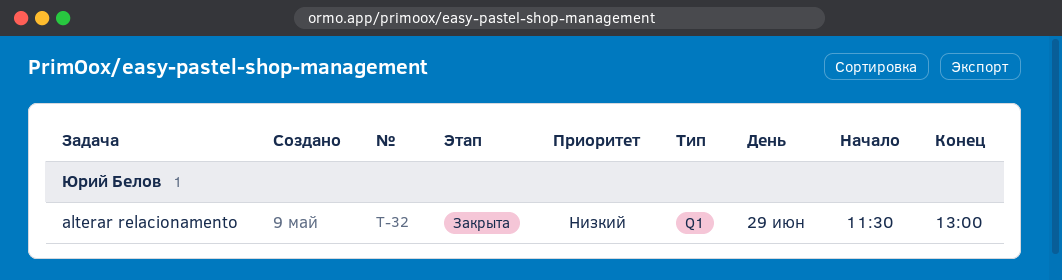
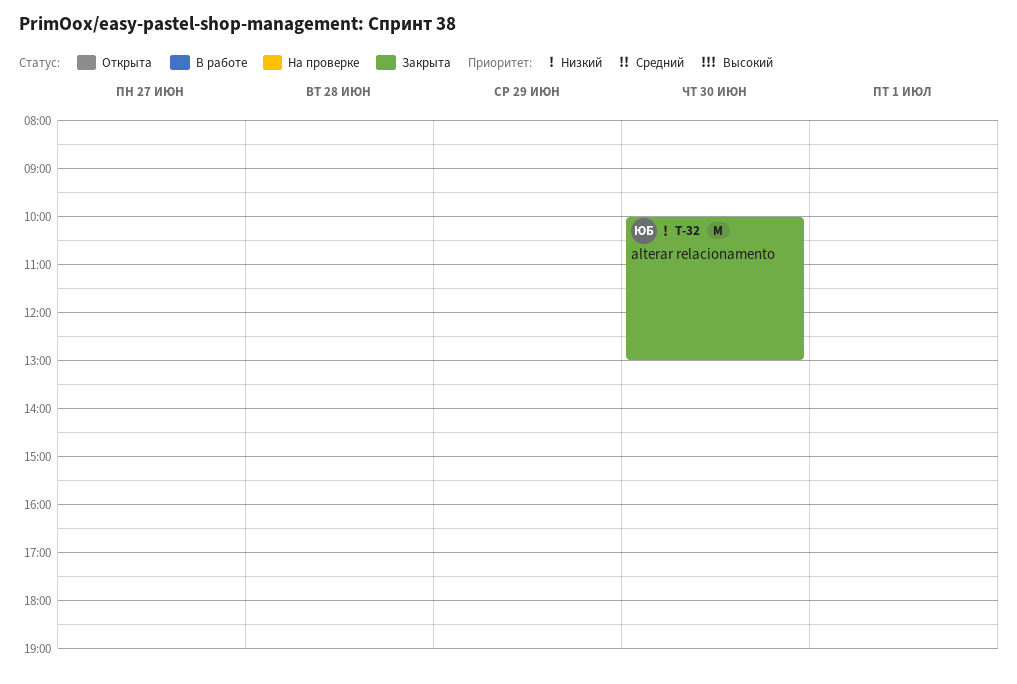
T-32, day: Jun 29 -> Jun 30
T-32, begins: 11:30 -> 10:00

